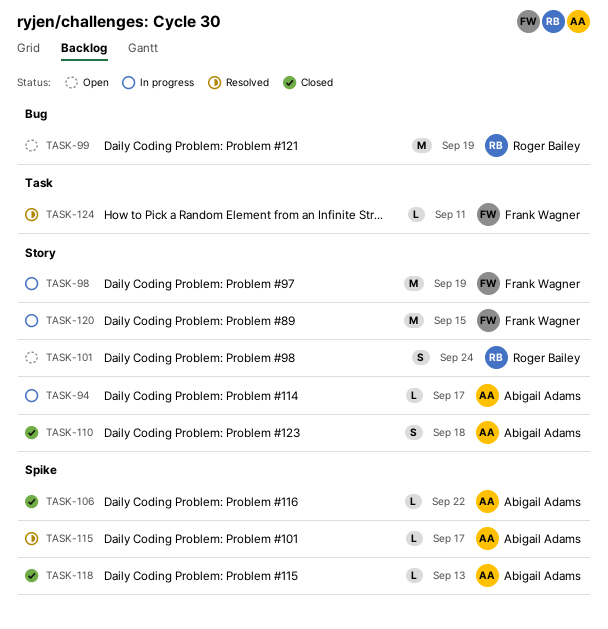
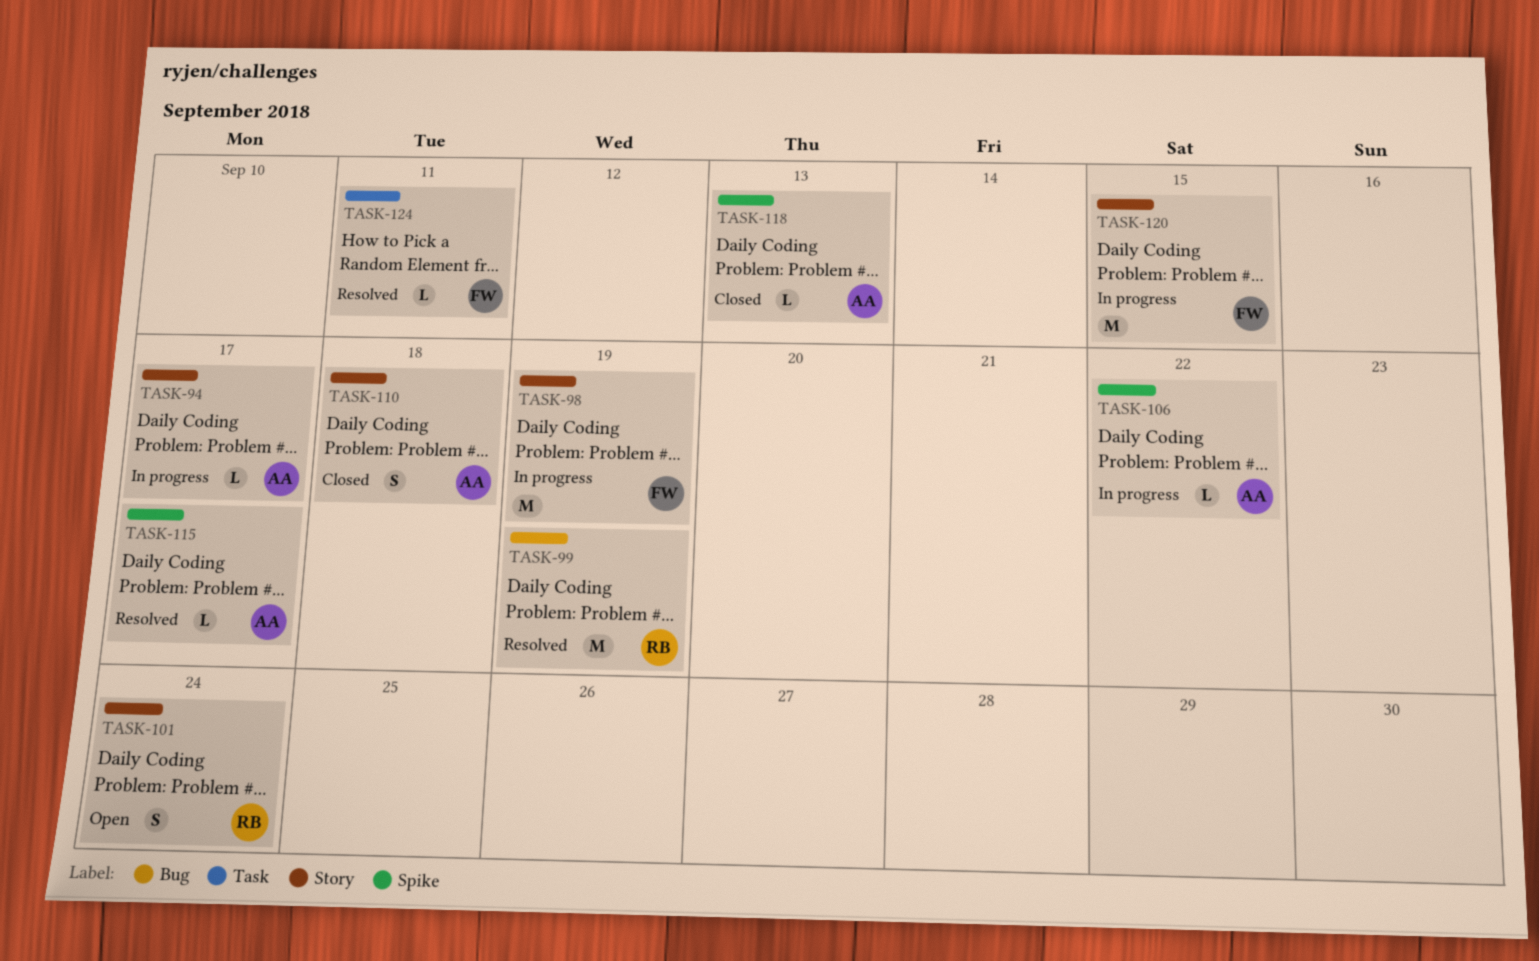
TASK-99, status: Open -> Resolved
TASK-106, status: Closed -> In progress

